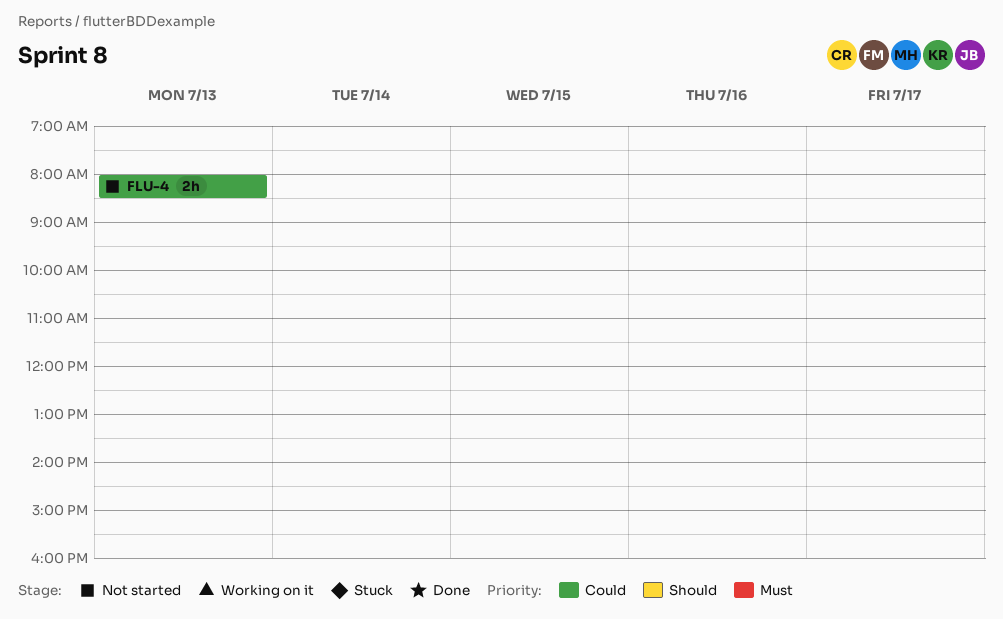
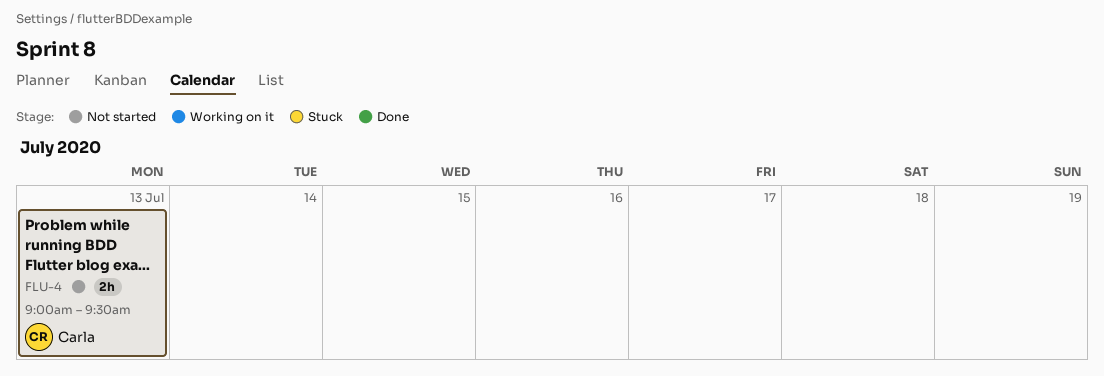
FLU-4, begins: 08:00 -> 09:00
FLU-4, ends: 08:30 -> 09:30

